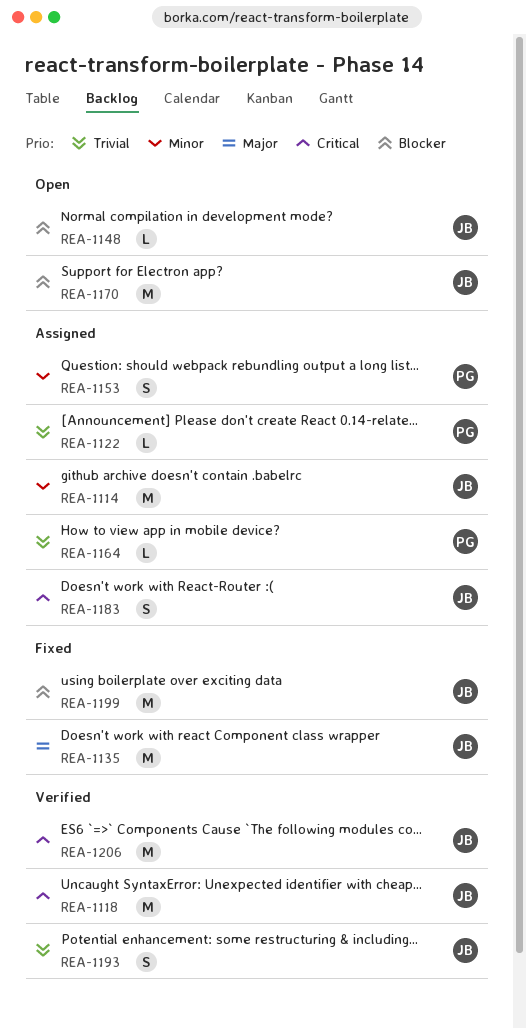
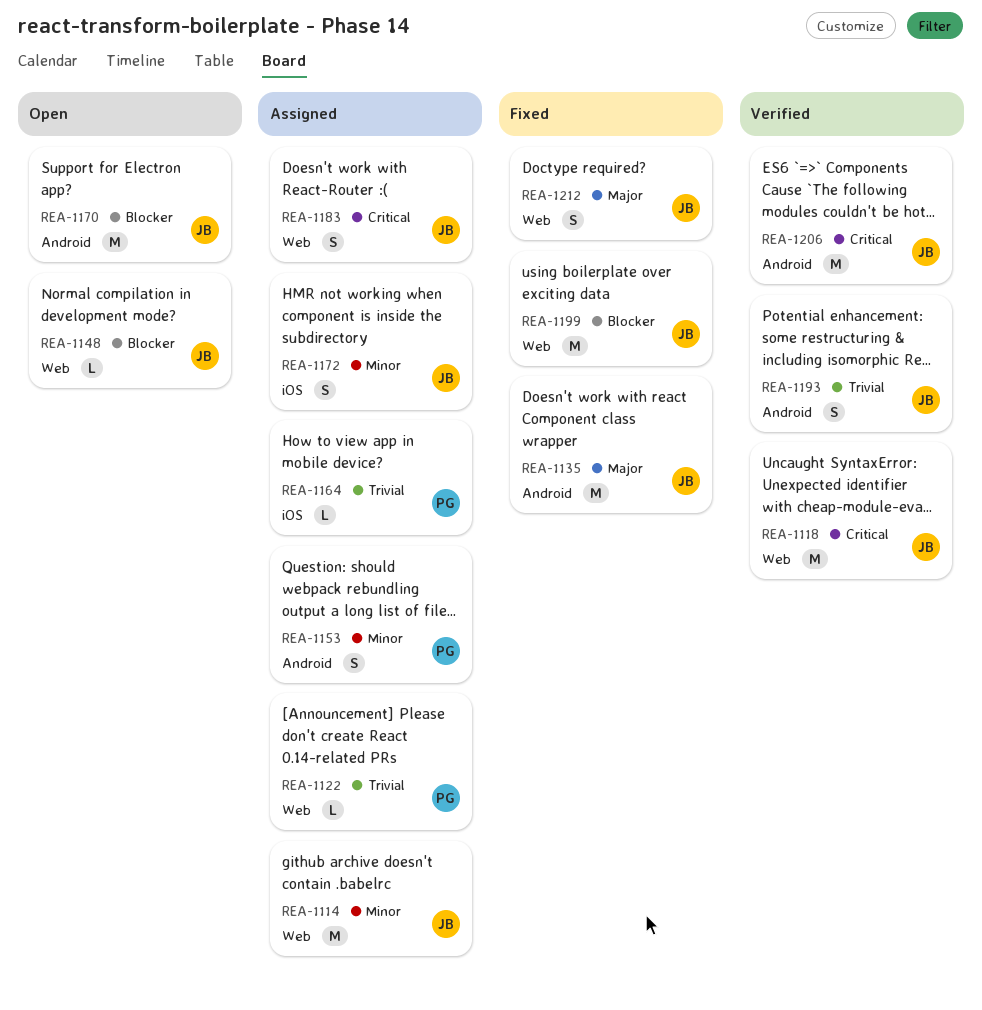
REA-1172: none -> present
REA-1212: none -> present

